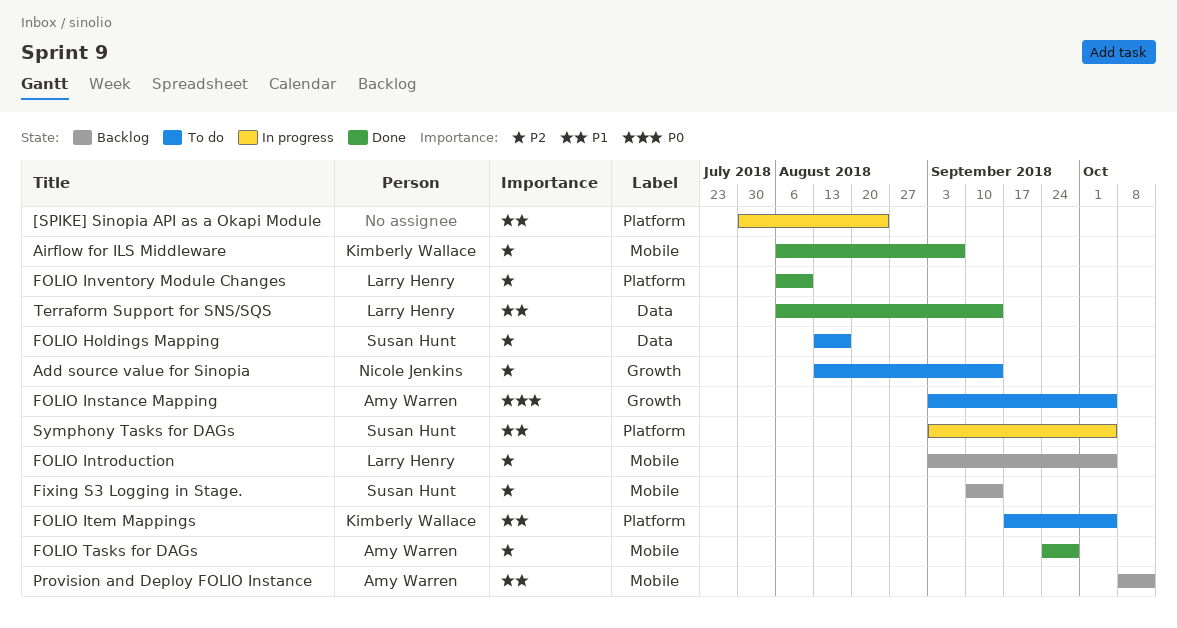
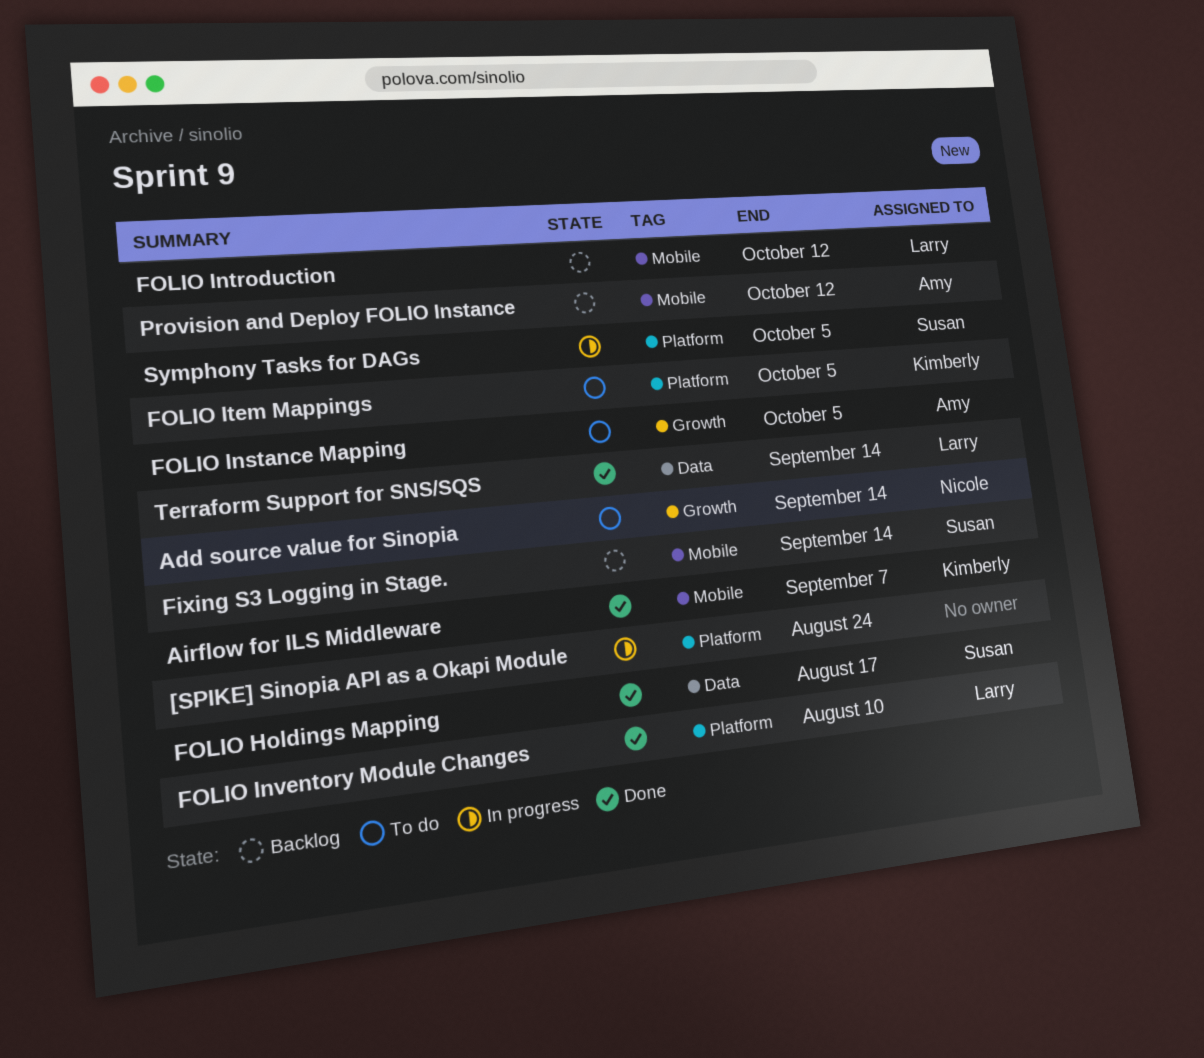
FOLIO Holdings Mapping, status: To do -> Done
FOLIO Introduction, due: Oct 5 -> Oct 12
FOLIO Tasks for DAGs: present -> none

